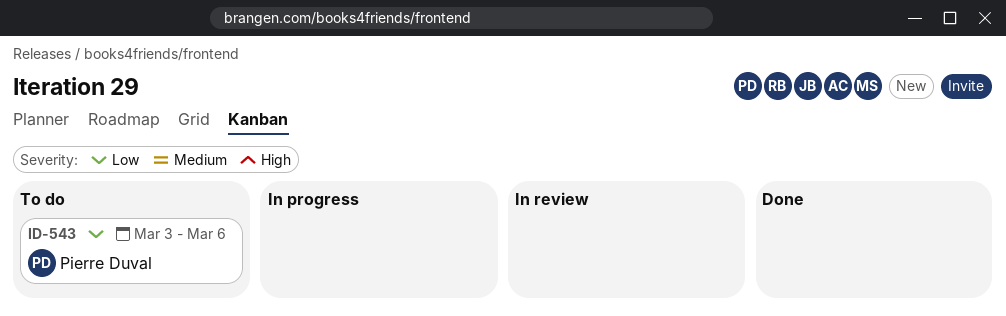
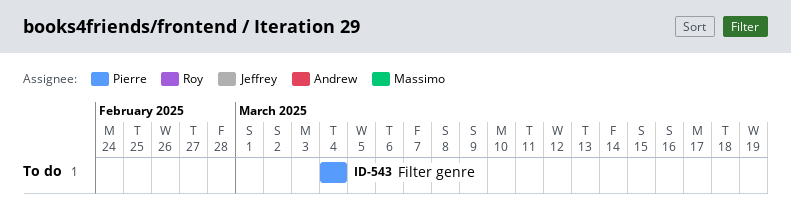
ID-543, start: Mar 3 -> Mar 4
ID-543, due: Mar 6 -> Mar 4

